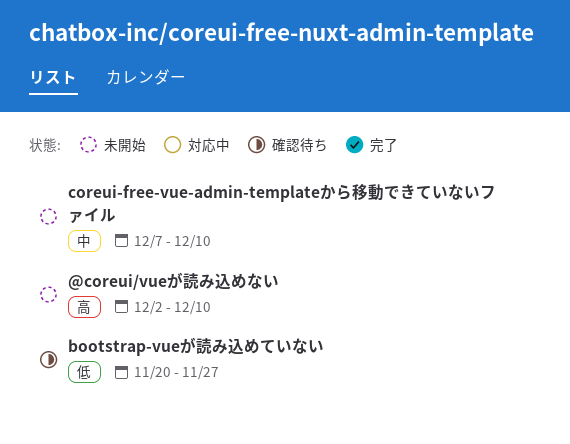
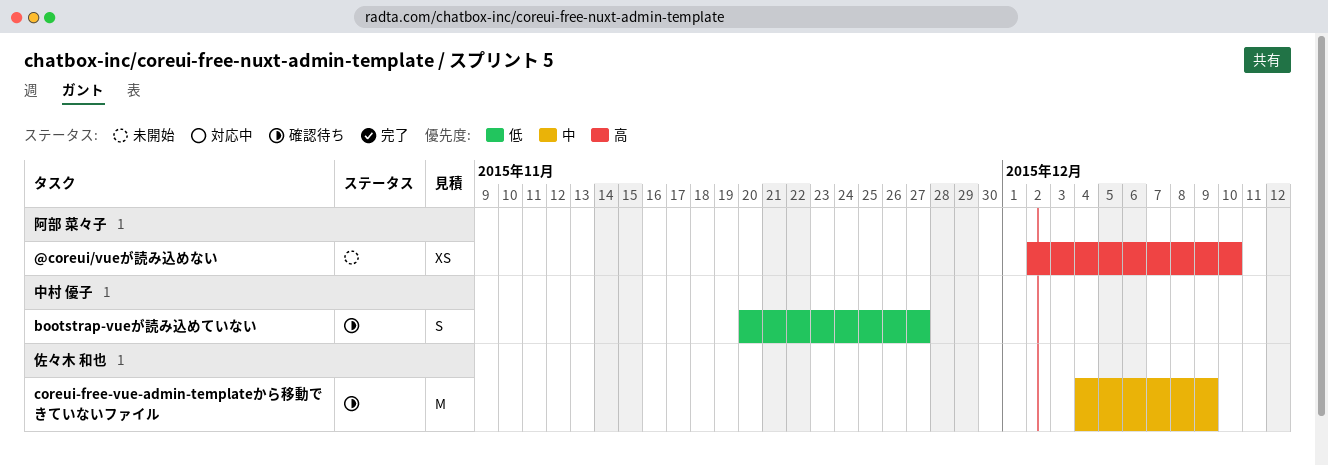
coreui-free-vue-admin-templateから移動できていないファイル, status: 未開始 -> 確認待ち
coreui-free-vue-admin-templateから移動できていないファイル, start: Dec 7 -> Dec 4
coreui-free-vue-admin-templateから移動できていないファイル, due: Dec 10 -> Dec 9

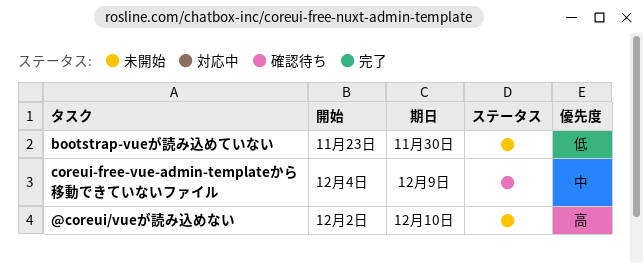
bootstrap-vueが読み込めていない, status: 確認待ち -> 未開始
bootstrap-vueが読み込めていない, start: Nov 20 -> Nov 23
bootstrap-vueが読み込めていない, due: Nov 27 -> Nov 30

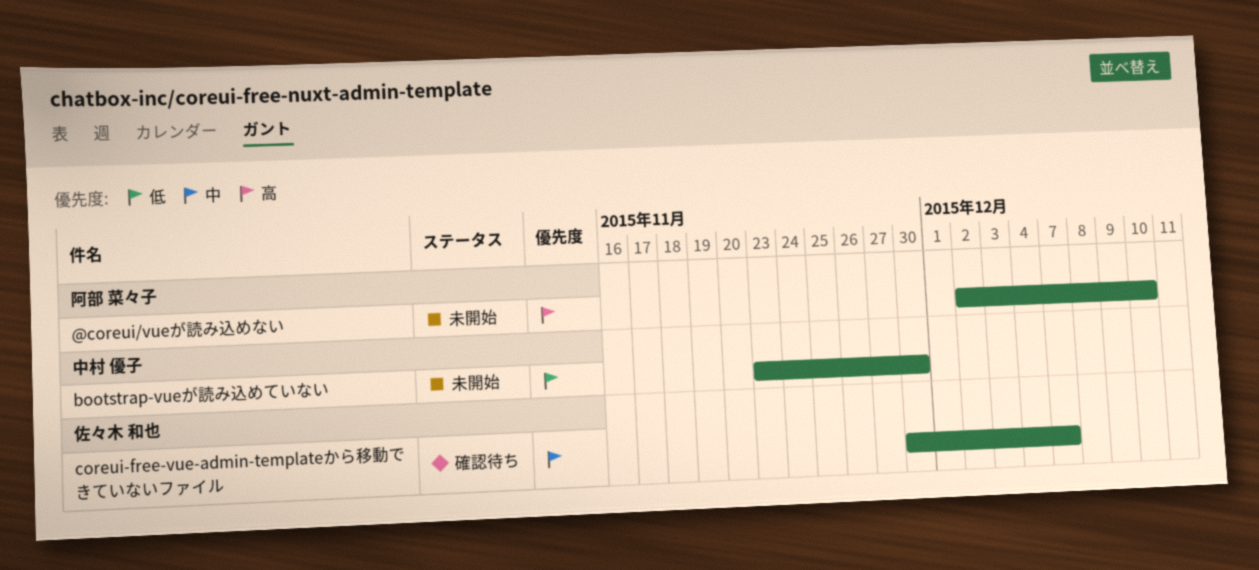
coreui-free-vue-admin-templateから移動できていないファイル, start: Dec 4 -> Nov 30
coreui-free-vue-admin-templateから移動できていないファイル, due: Dec 9 -> Dec 7

